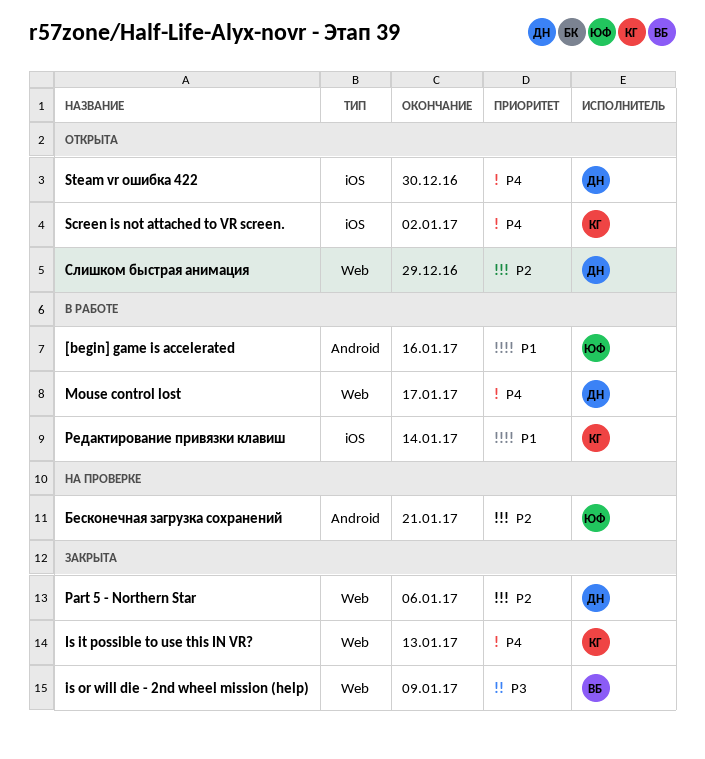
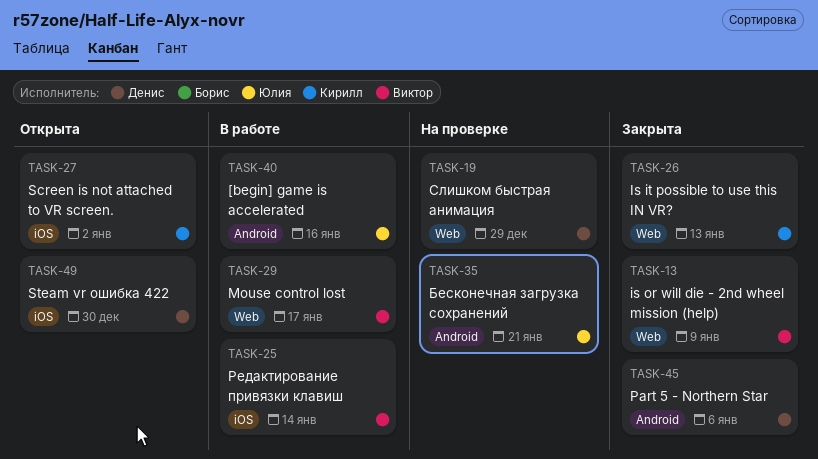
Mouse control lost, owner: Денис -> Виктор
Part 5 - Northern Star, label: Web -> Android
Редактирование привязки клавиш, owner: Кирилл -> Виктор
Слишком быстрая анимация, status: Открыта -> На проверке

